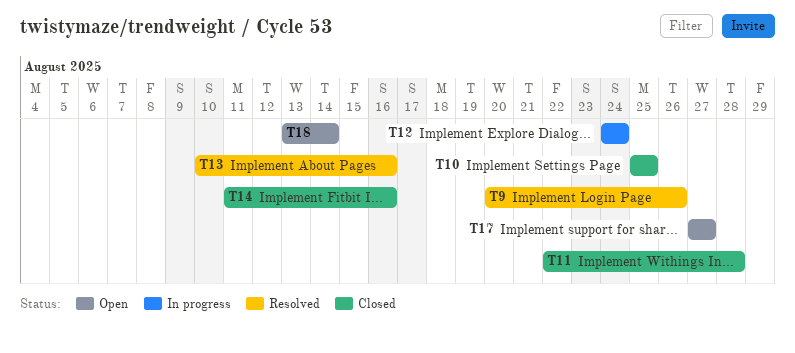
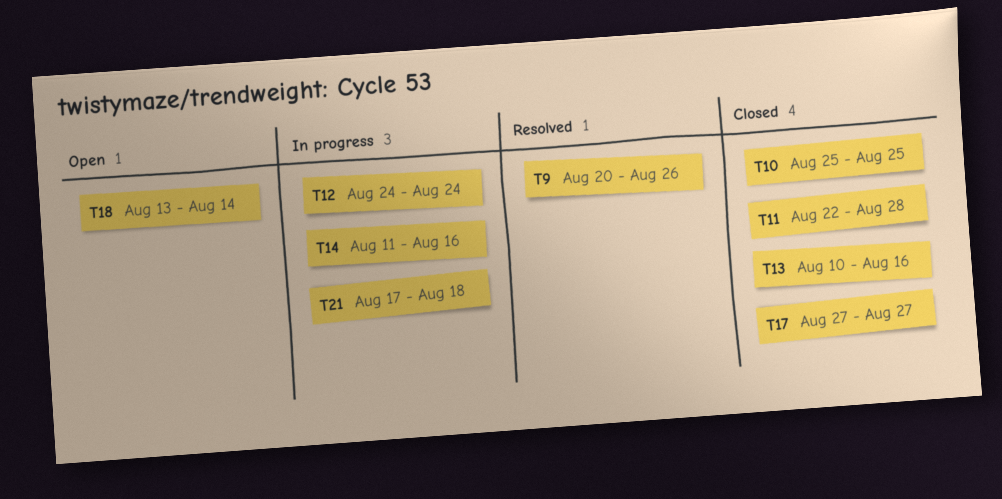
T13, status: Resolved -> Closed
T14, status: Closed -> In progress
T17, status: Open -> Closed
T21: none -> present

